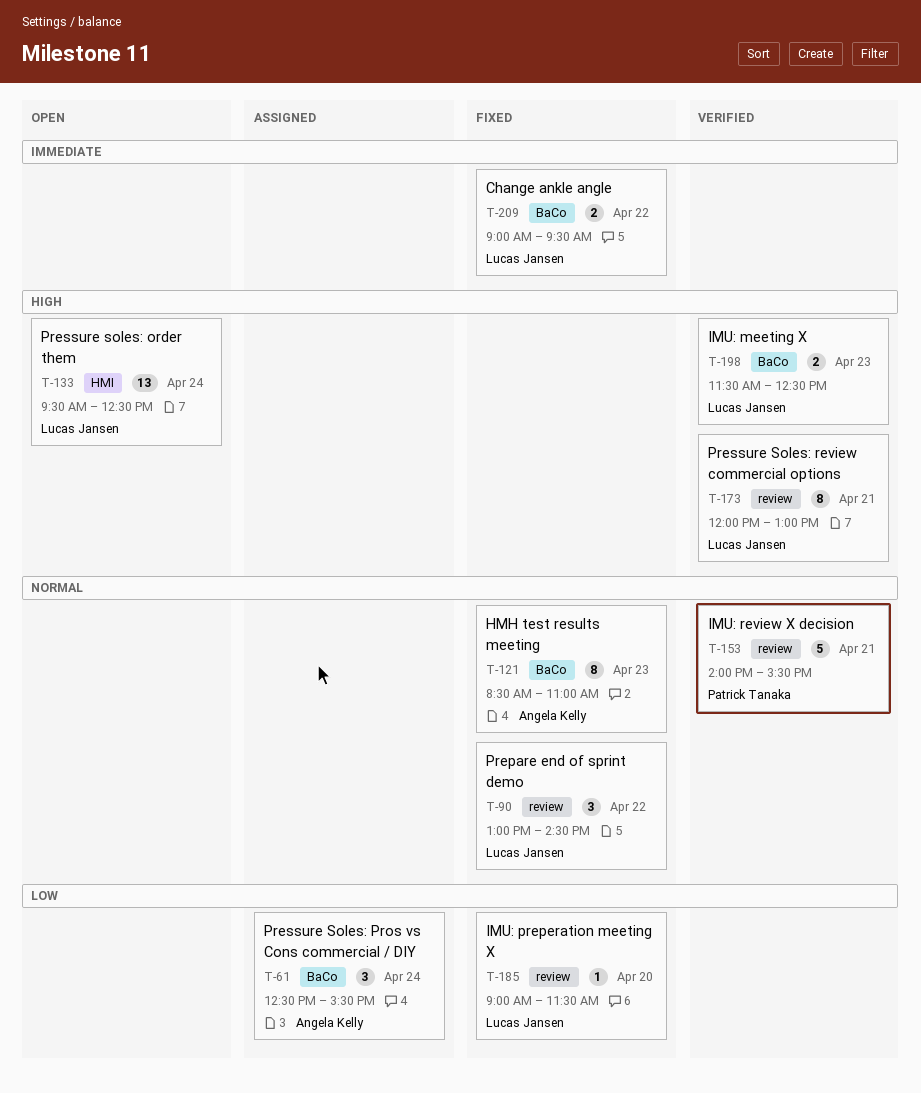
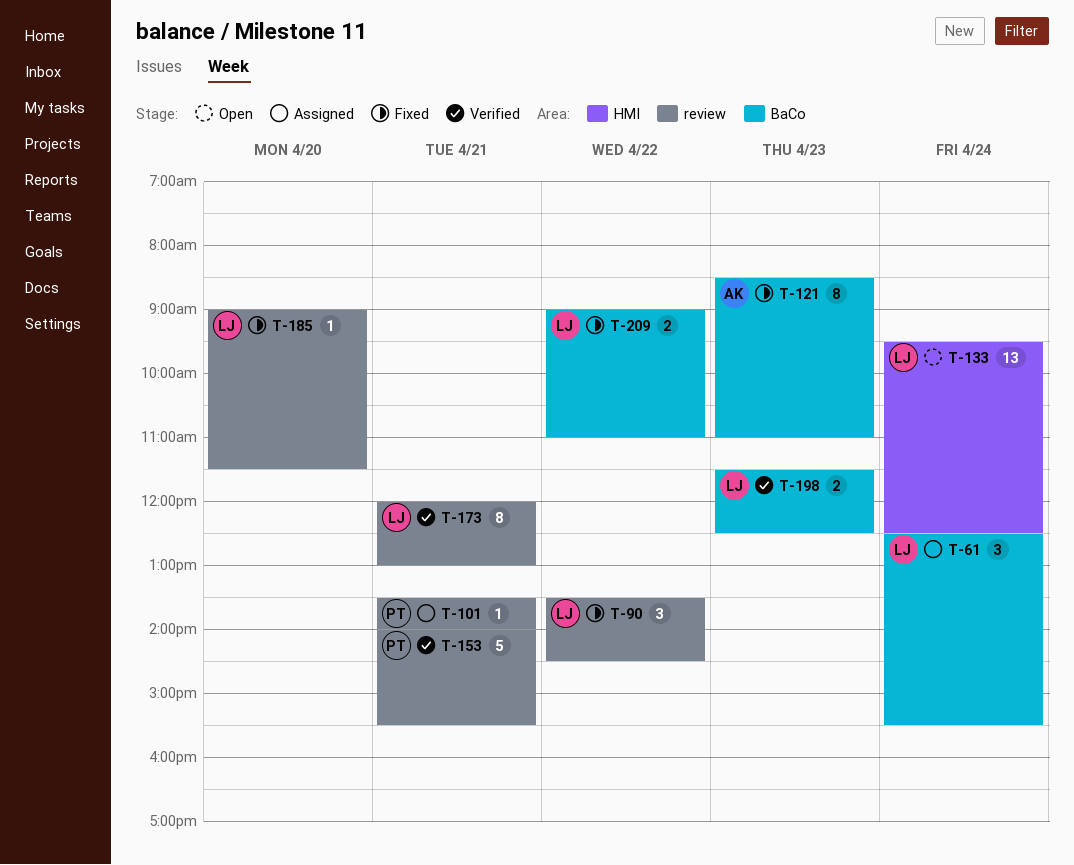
T-61, owner: Angela Kelly -> Lucas Jansen
T-90, begins: 13:00 -> 13:30
T-101: none -> present
T-209, ends: 09:30 -> 11:00

